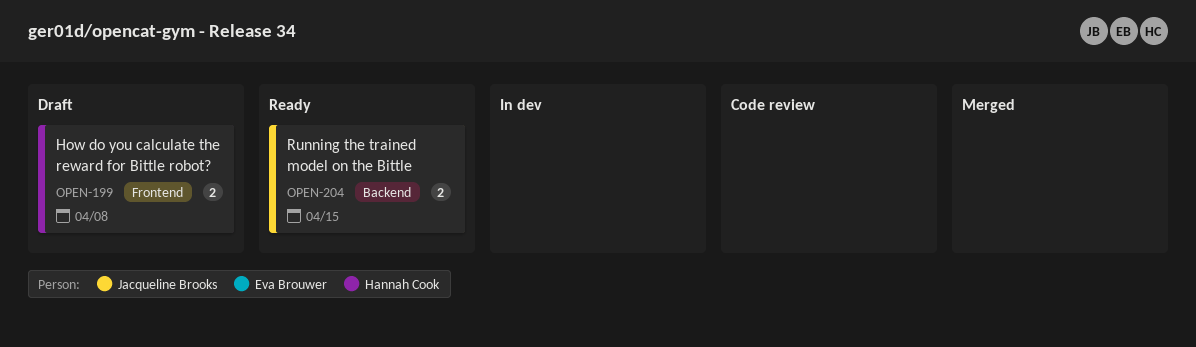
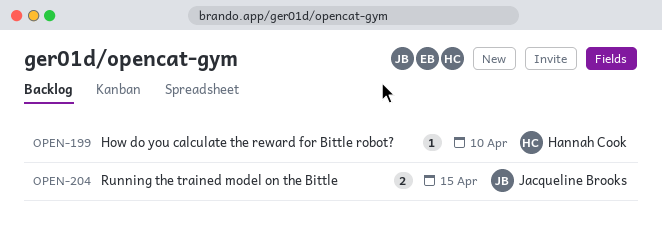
OPEN-199, estimate: 2 -> 1
OPEN-199, due: Apr 8 -> Apr 10

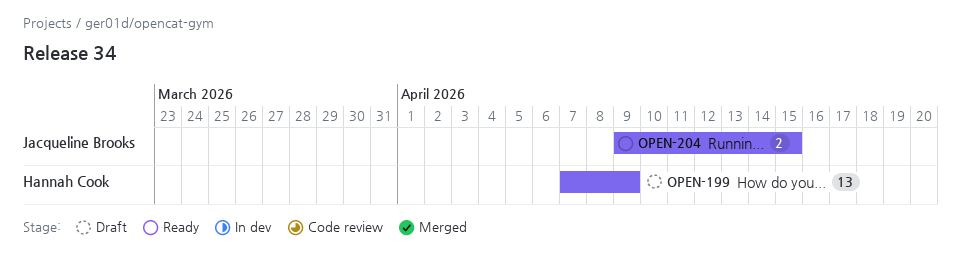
OPEN-199, estimate: 1 -> 13
OPEN-199, due: Apr 10 -> Apr 9

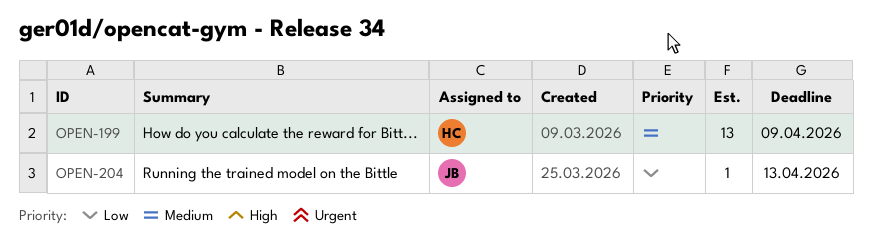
OPEN-204, estimate: 2 -> 1
OPEN-204, due: Apr 15 -> Apr 13

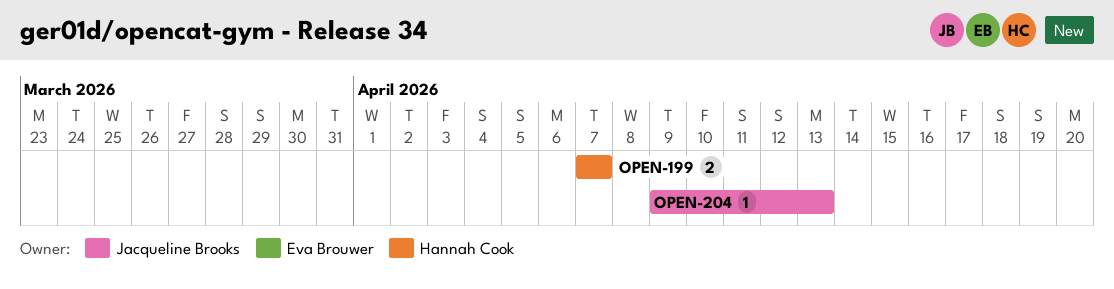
OPEN-199, estimate: 13 -> 2
OPEN-199, due: Apr 9 -> Apr 7

